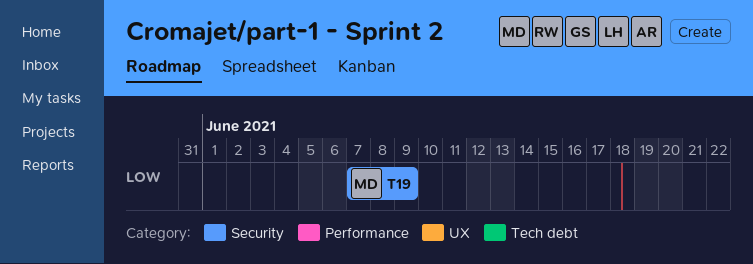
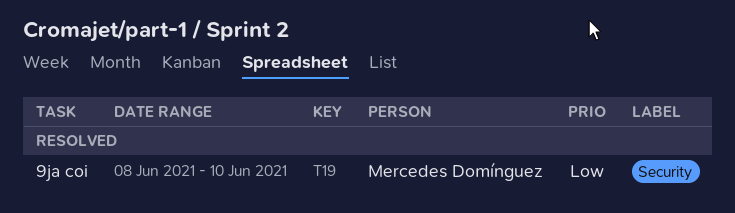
T19, start: Jun 7 -> Jun 8
T19, due: Jun 9 -> Jun 10

